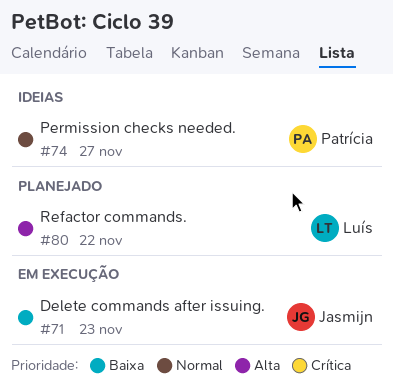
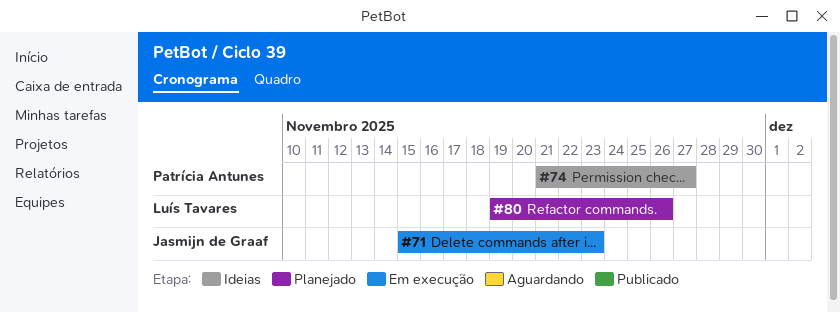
#80, due: Nov 22 -> Nov 26

